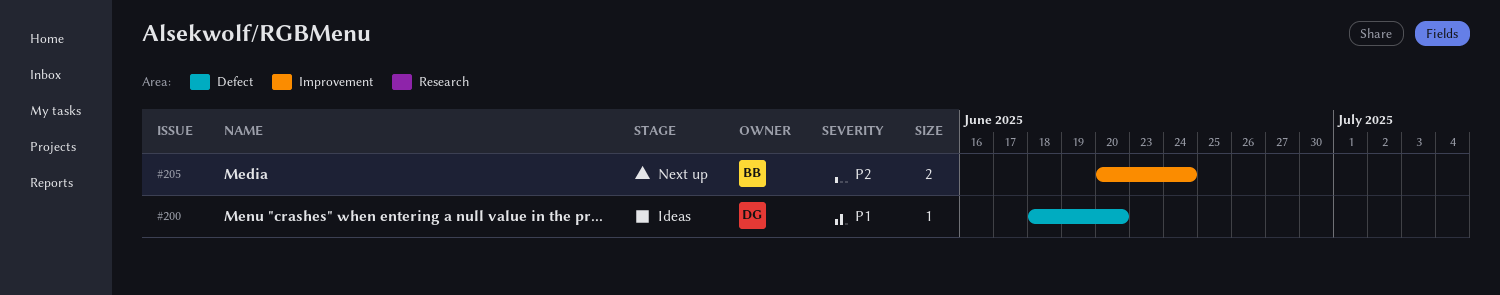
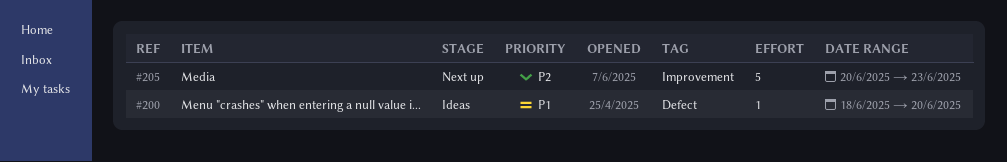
#205, estimate: 2 -> 5
#205, due: Jun 24 -> Jun 23

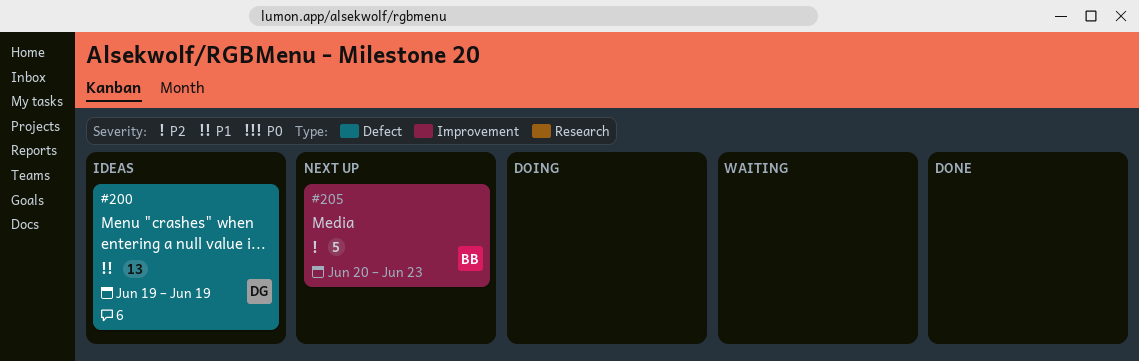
#200, estimate: 1 -> 13
#200, start: Jun 18 -> Jun 19
#200, due: Jun 20 -> Jun 19

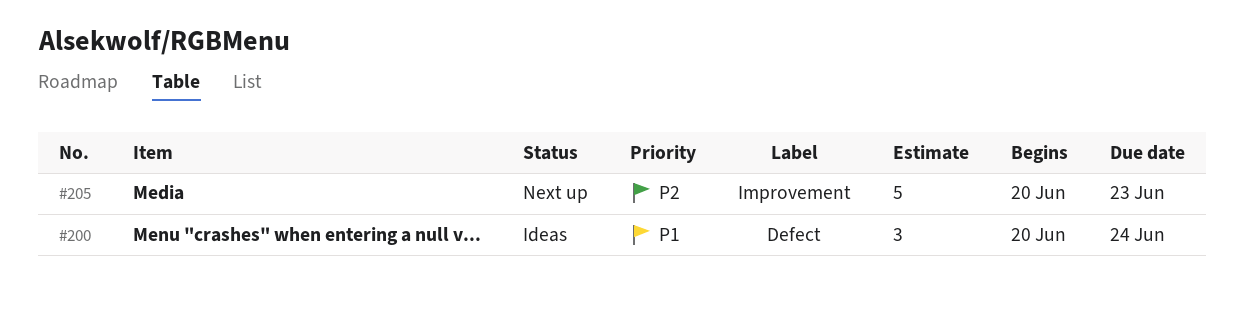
#200, estimate: 13 -> 3
#200, start: Jun 19 -> Jun 20
#200, due: Jun 19 -> Jun 24

